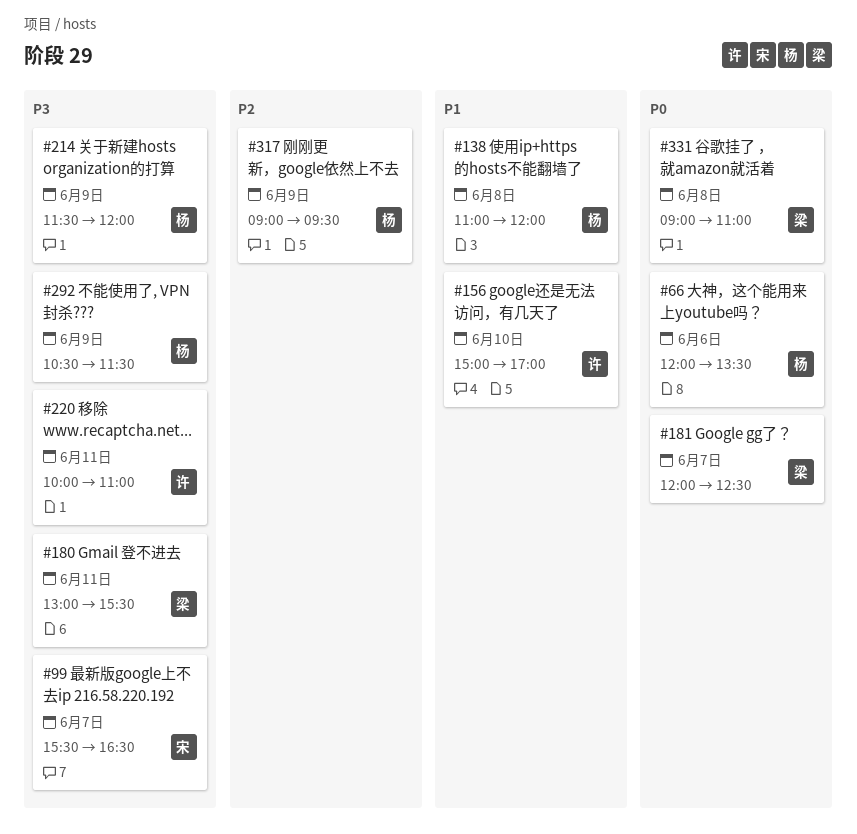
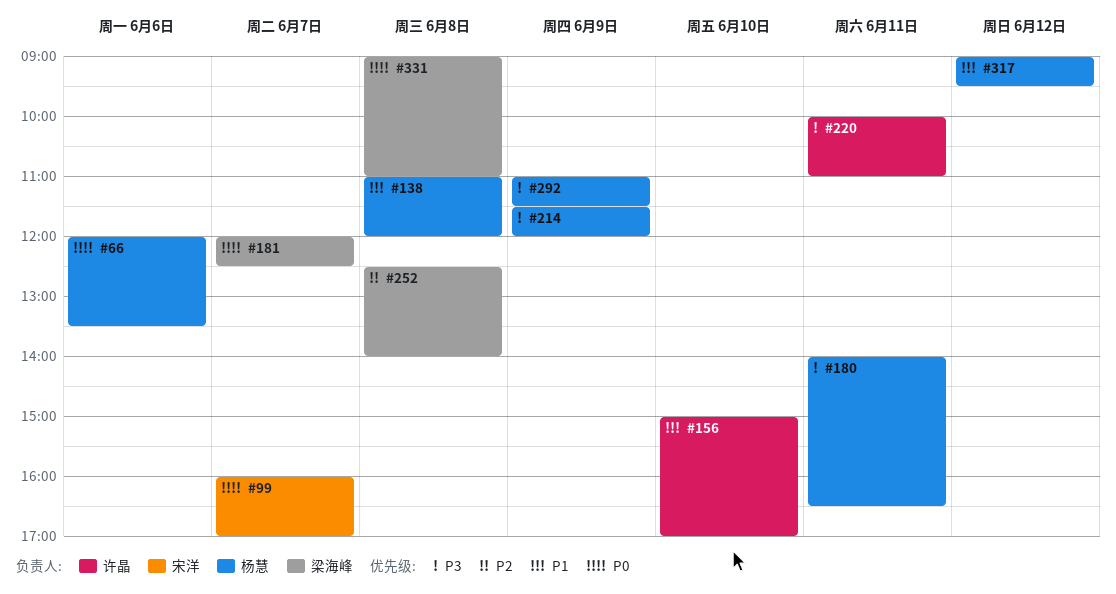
#99, priority: P3 -> P0
#99, begins: 15:30 -> 16:00
#99, ends: 16:30 -> 17:00
#180, owner: 梁海峰 -> 杨慧
#180, begins: 13:00 -> 14:00
#180, ends: 15:30 -> 16:30
#252: none -> present
#292, begins: 10:30 -> 11:00
#317, priority: P2 -> P1
#317, day: Jun 9 -> Jun 12

